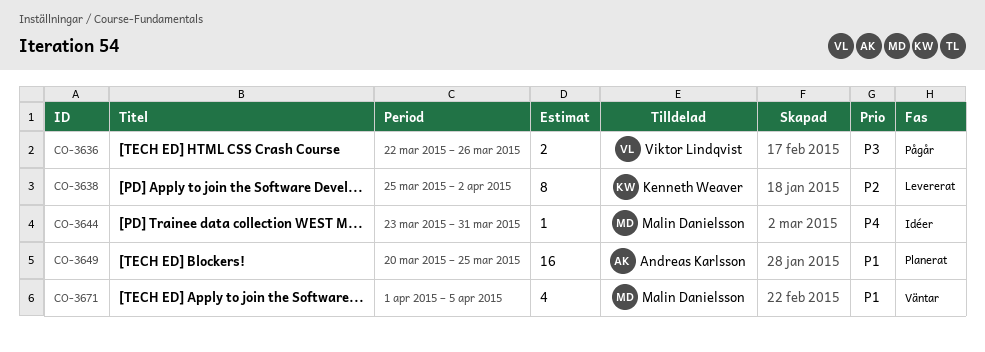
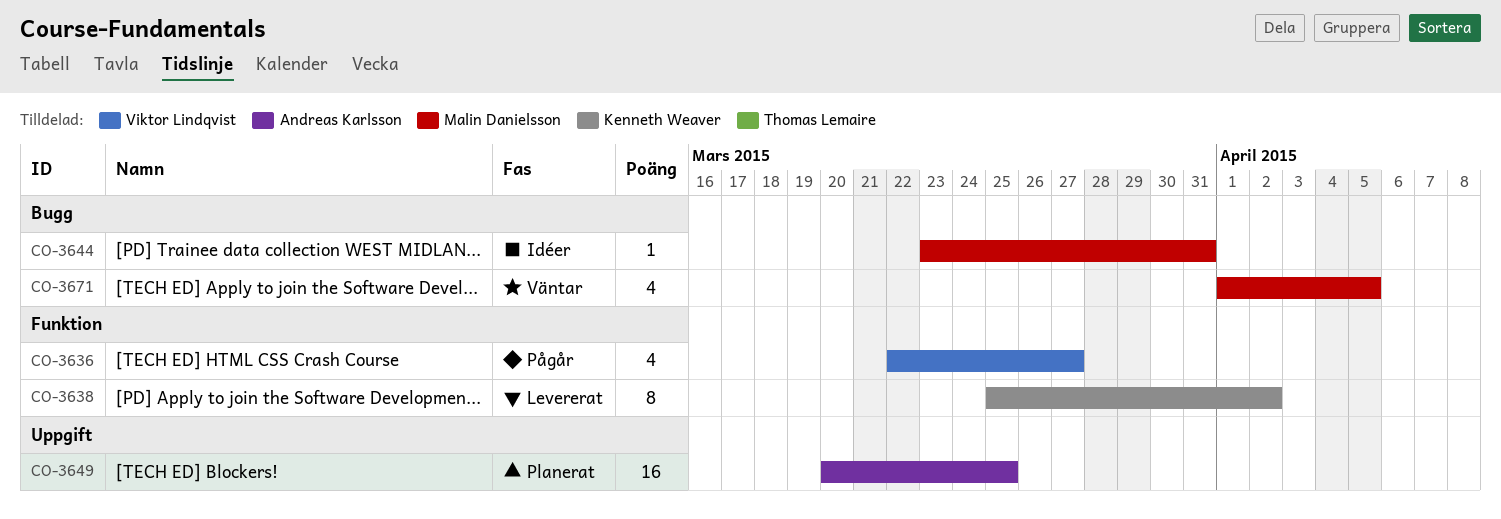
CO-3636, estimate: 2 -> 4
CO-3636, due: Mar 26 -> Mar 27

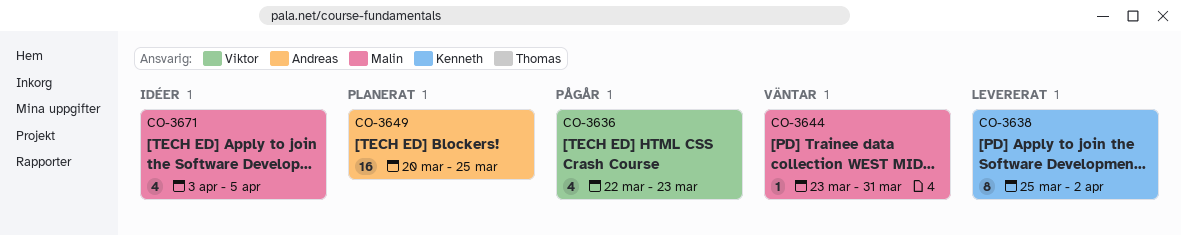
CO-3636, due: Mar 27 -> Mar 23
CO-3644, status: Idéer -> Väntar
CO-3671, status: Väntar -> Idéer
CO-3671, start: Apr 1 -> Apr 3

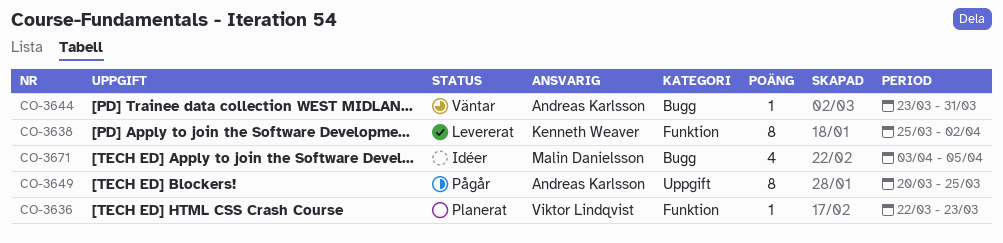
CO-3636, status: Pågår -> Planerat
CO-3636, estimate: 4 -> 1
CO-3644, owner: Malin Danielsson -> Andreas Karlsson
CO-3649, status: Planerat -> Pågår
CO-3649, estimate: 16 -> 8

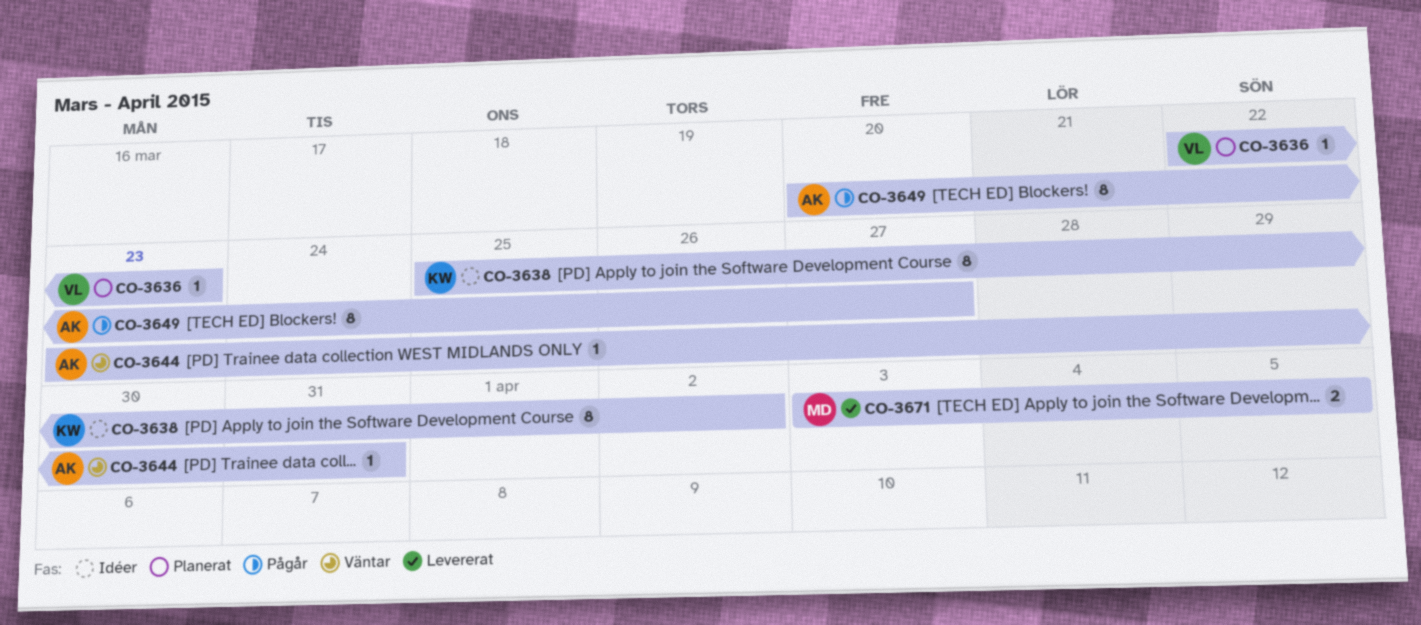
CO-3638, status: Levererat -> Idéer
CO-3649, due: Mar 25 -> Mar 27
CO-3671, status: Idéer -> Levererat
CO-3671, estimate: 4 -> 2

